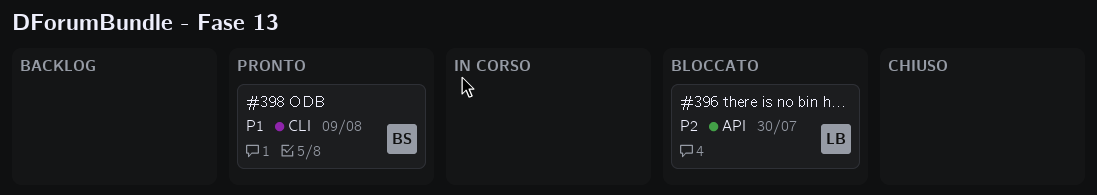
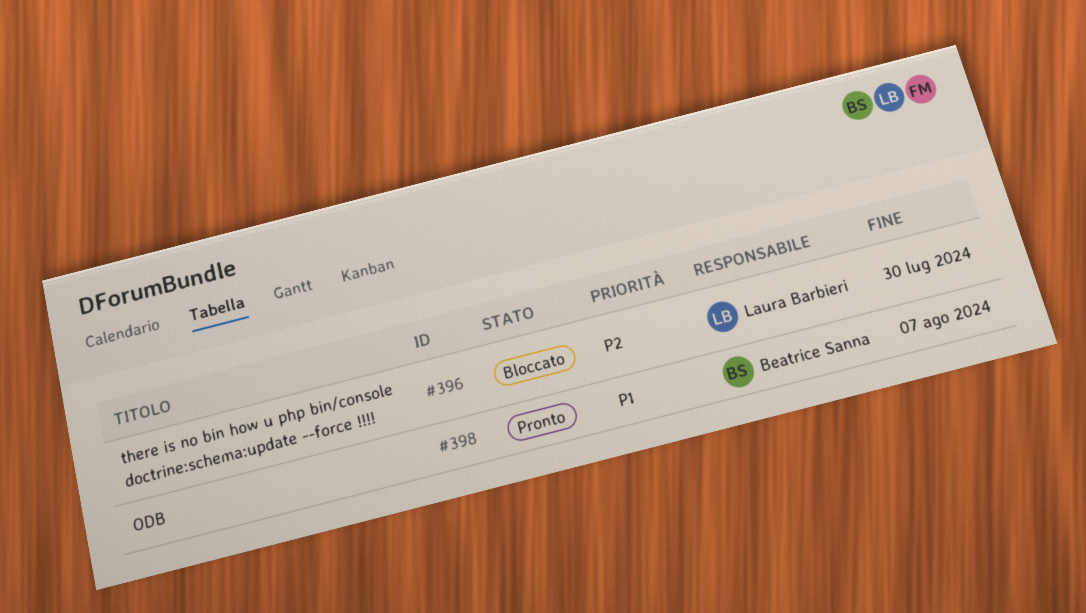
#398, due: Aug 9 -> Aug 7

